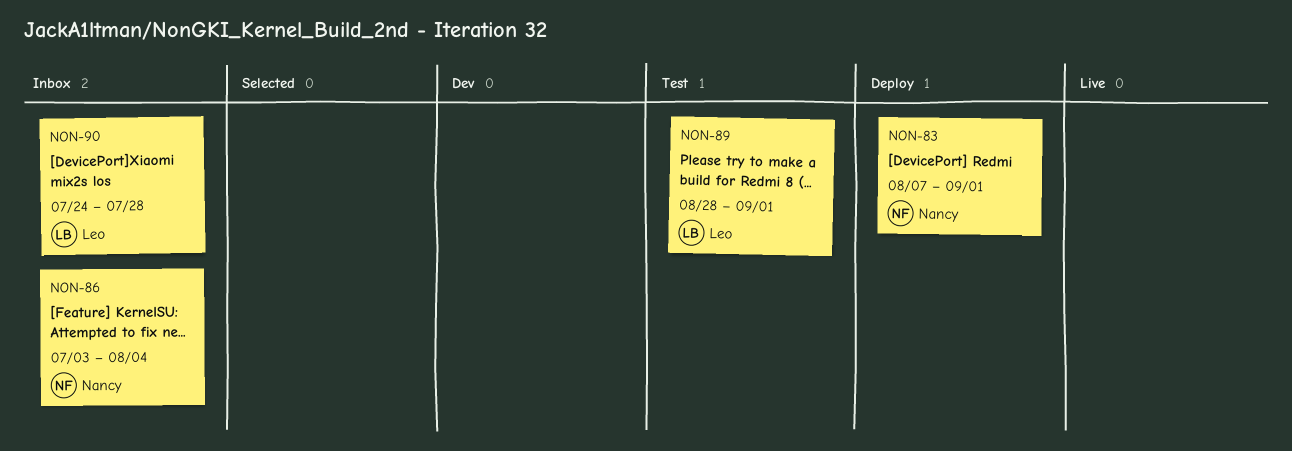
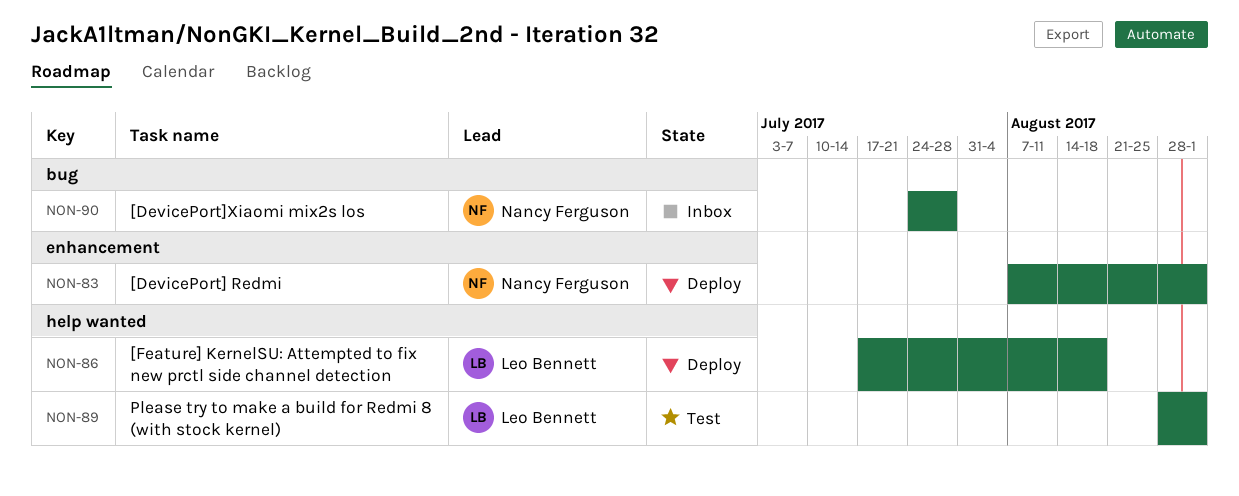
NON-86, status: Inbox -> Deploy
NON-86, owner: Nancy Ferguson -> Leo Bennett
NON-86, start: Jul 3 -> Jul 17
NON-86, due: Aug 4 -> Aug 18
NON-90, owner: Leo Bennett -> Nancy Ferguson

